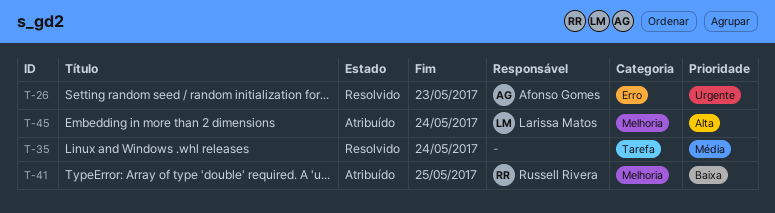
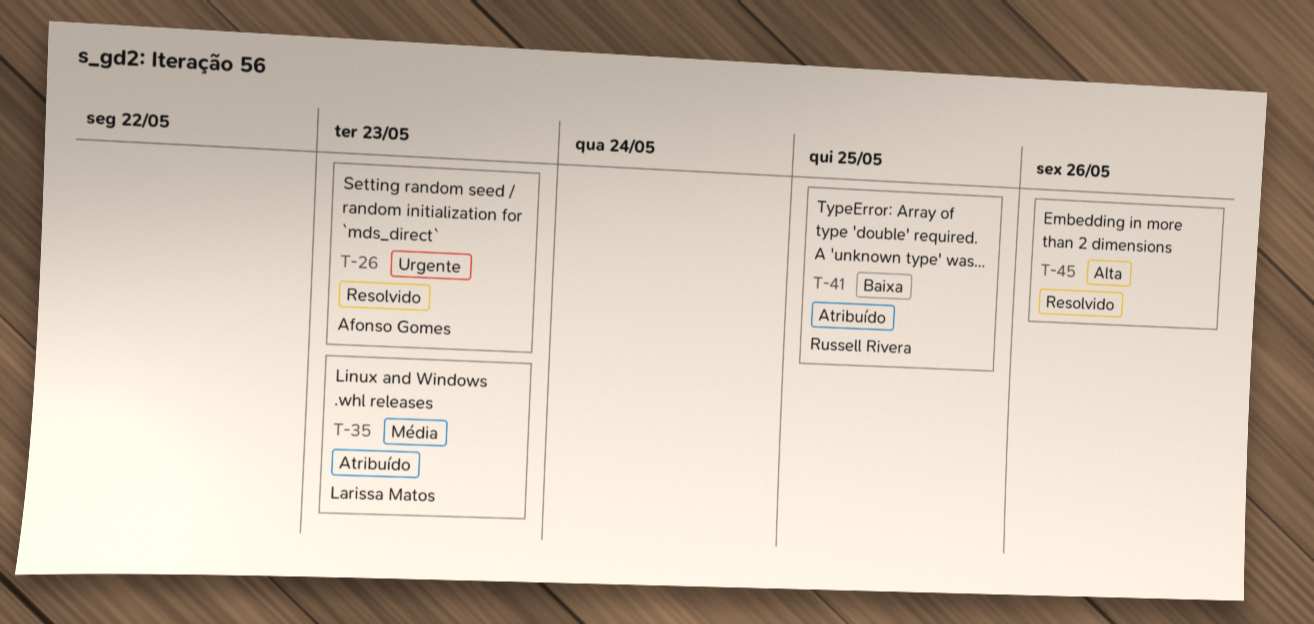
T-35, status: Resolvido -> Atribuído
T-35, owner: none -> Larissa Matos
T-35, due: May 24 -> May 23
T-45, status: Atribuído -> Resolvido
T-45, owner: Larissa Matos -> none
T-45, due: May 24 -> May 26

